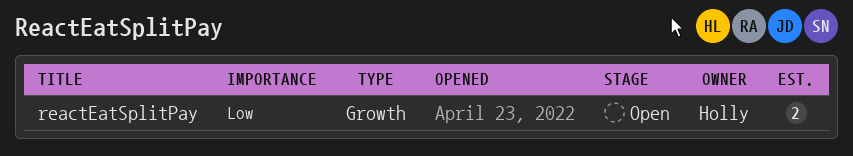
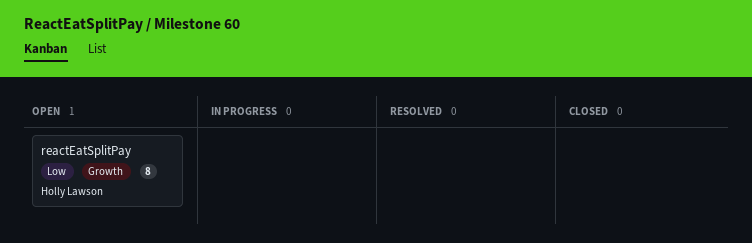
reactEatSplitPay, estimate: 2 -> 8

